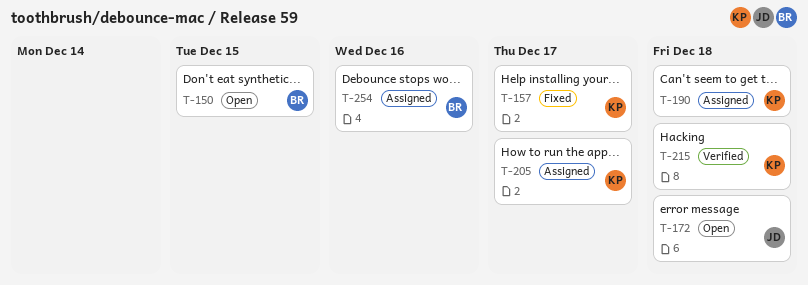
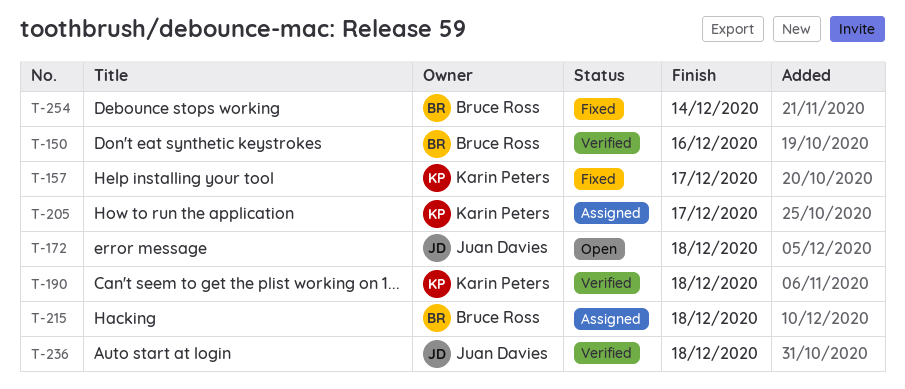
T-150, status: Open -> Verified
T-150, due: Dec 15 -> Dec 16
T-190, status: Assigned -> Verified
T-215, status: Verified -> Assigned
T-215, owner: Karin Peters -> Bruce Ross
T-236: none -> present
T-254, status: Assigned -> Fixed
T-254, due: Dec 16 -> Dec 14

